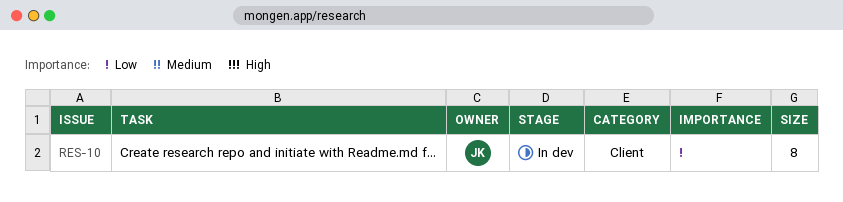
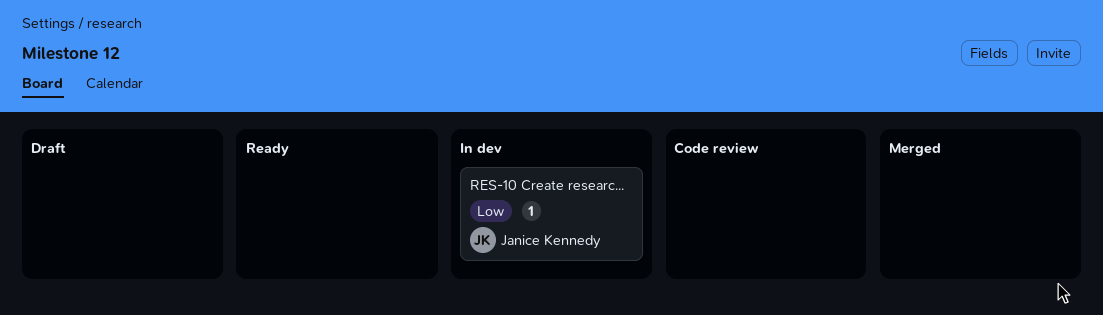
RES-10, estimate: 8 -> 1

